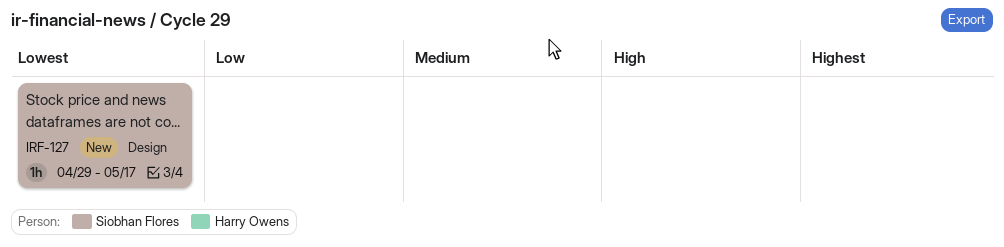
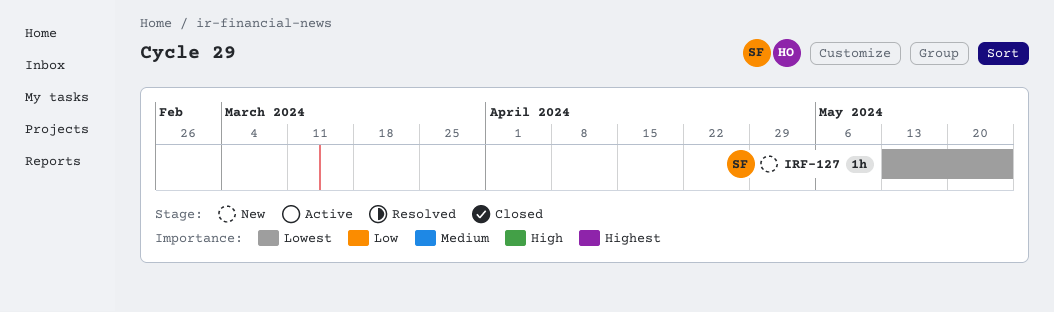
IRF-127, start: Apr 29 -> May 13
IRF-127, due: May 17 -> May 24

